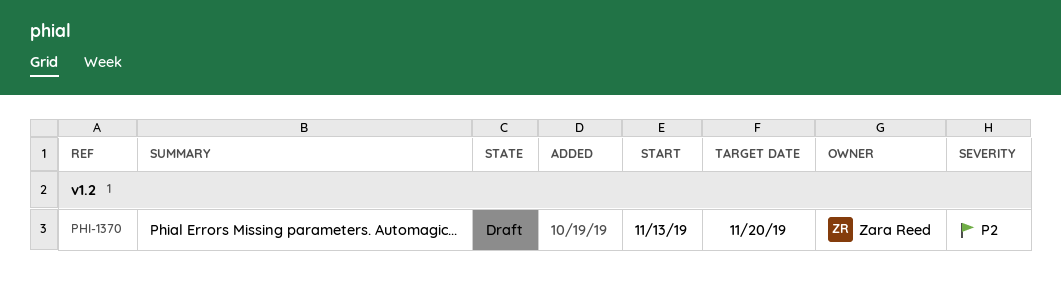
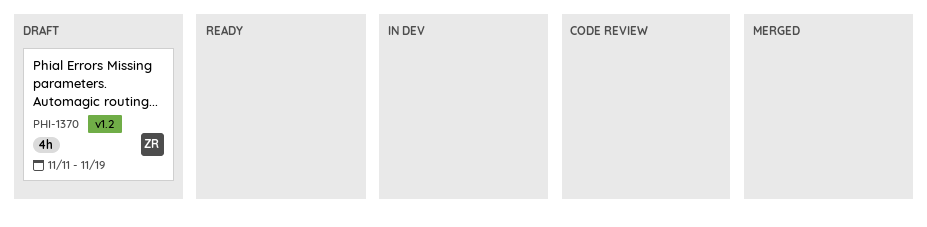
PHI-1370, start: Nov 13 -> Nov 11
PHI-1370, due: Nov 20 -> Nov 19

